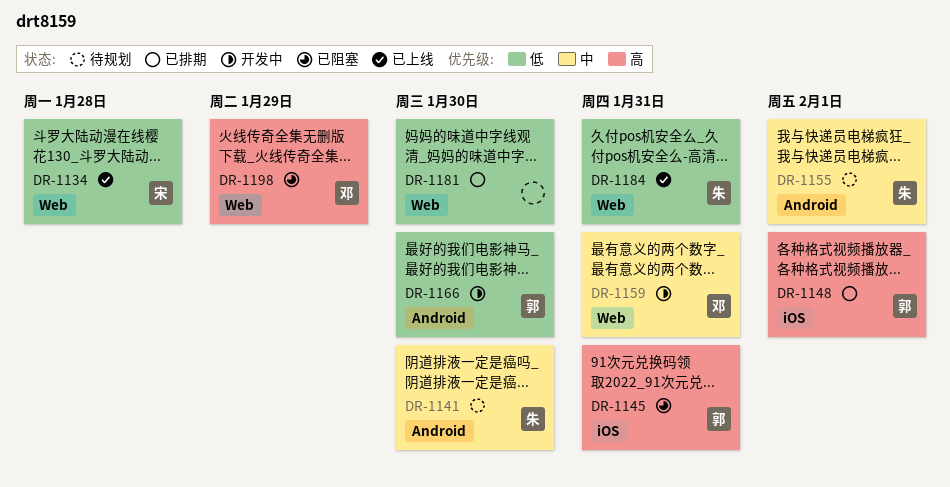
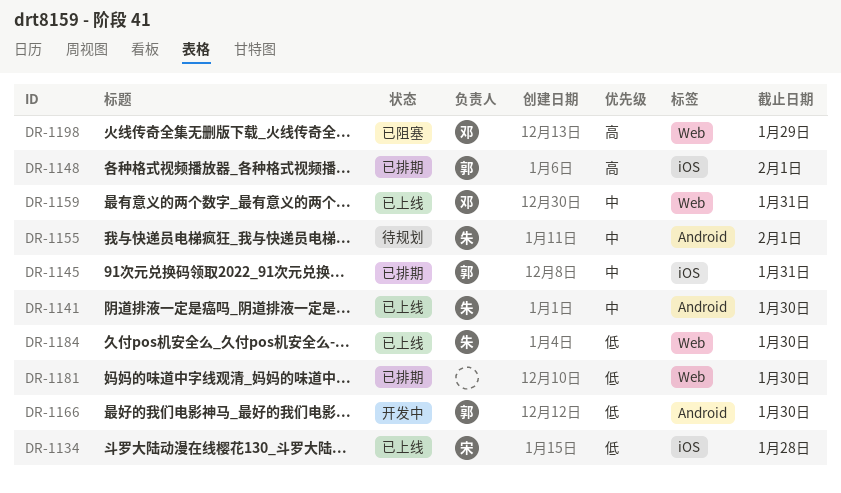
DR-1134, label: Web -> iOS
DR-1141, status: 待规划 -> 已上线
DR-1145, status: 已阻塞 -> 已排期
DR-1145, priority: 高 -> 中
DR-1159, status: 开发中 -> 已上线
DR-1184, due: Jan 31 -> Jan 30

